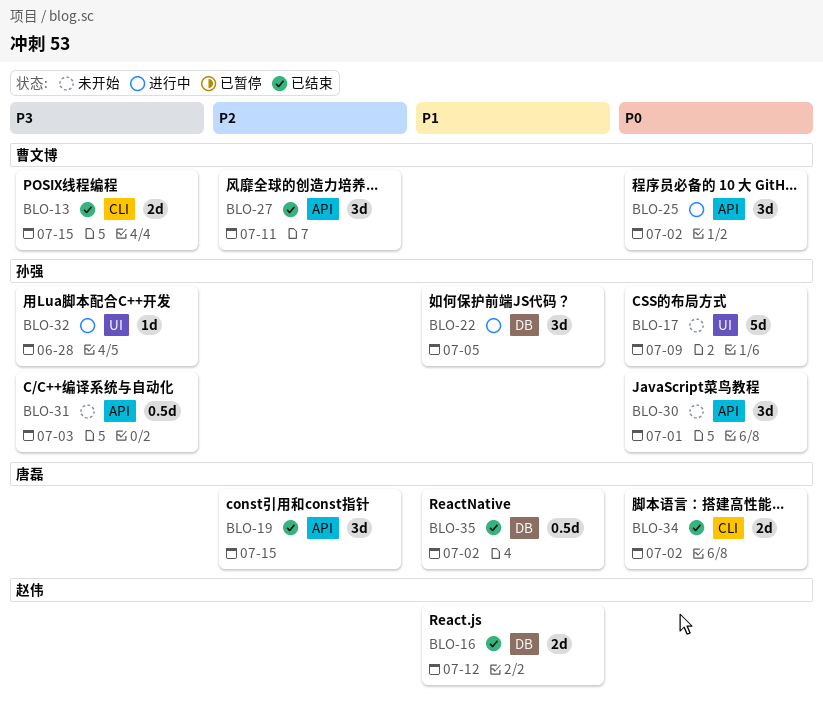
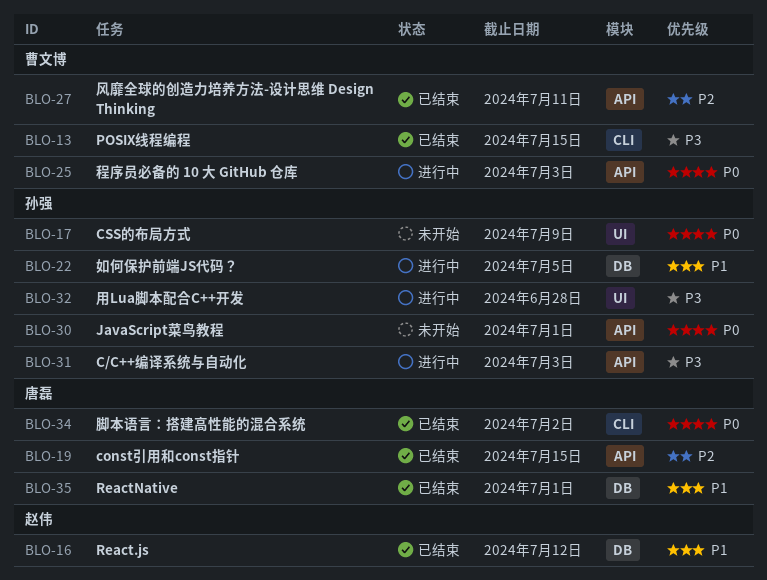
BLO-25, due: Jul 2 -> Jul 3
BLO-31, status: 未开始 -> 进行中
BLO-35, due: Jul 2 -> Jul 1

